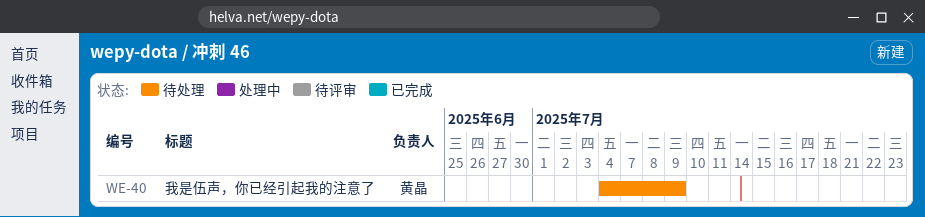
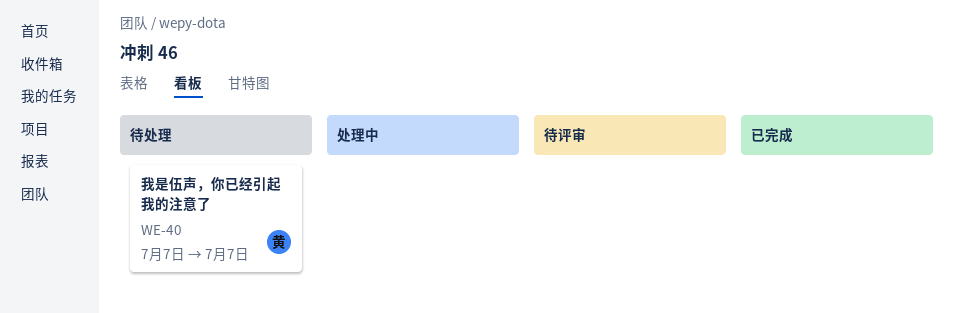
WE-40, start: Jul 4 -> Jul 7
WE-40, due: Jul 9 -> Jul 7

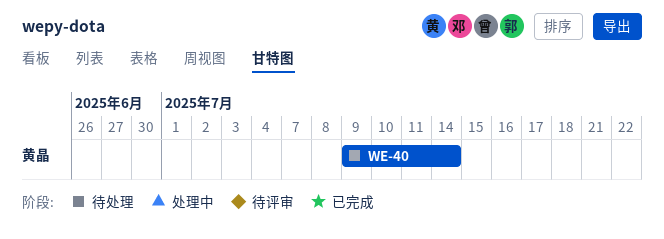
WE-40, start: Jul 7 -> Jul 9
WE-40, due: Jul 7 -> Jul 14

